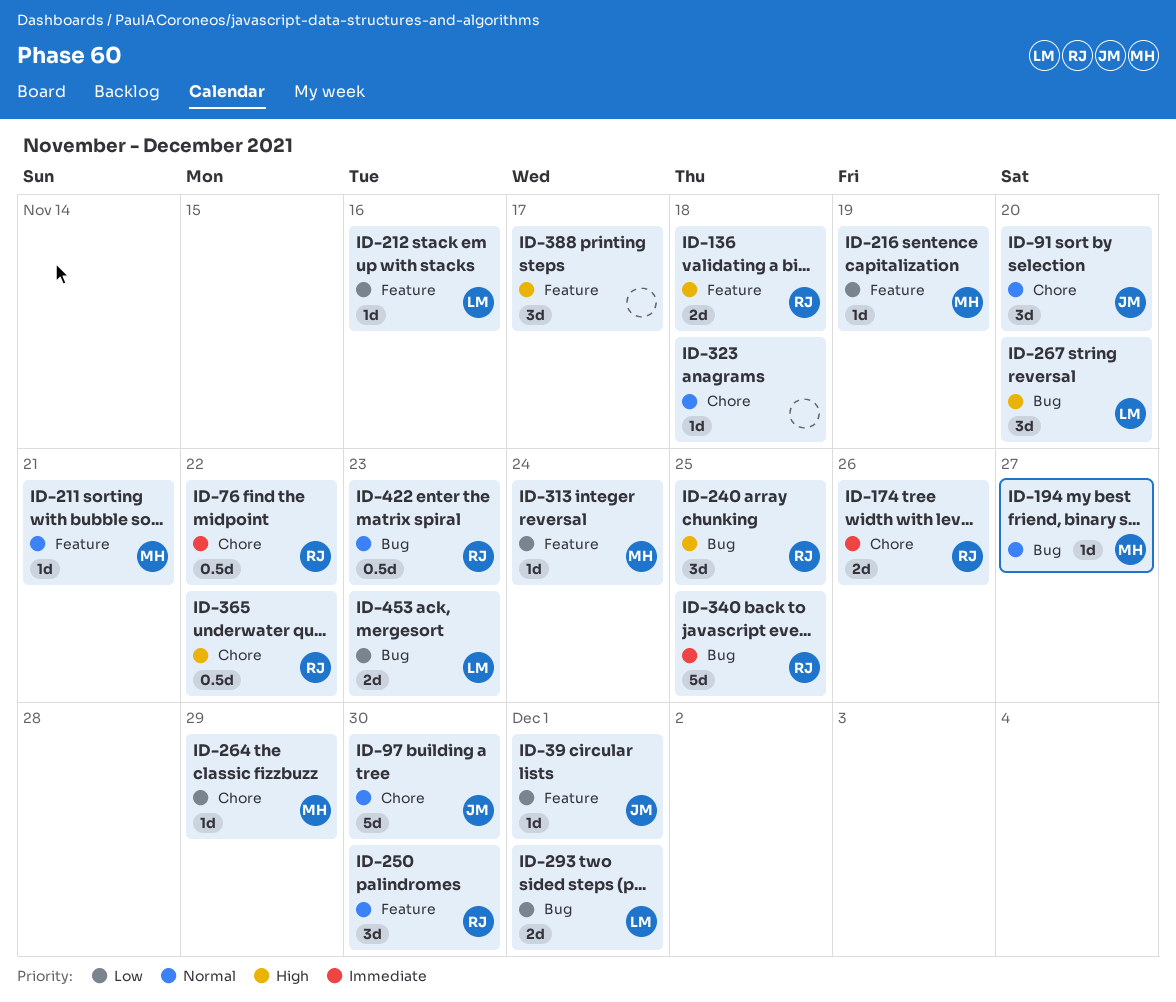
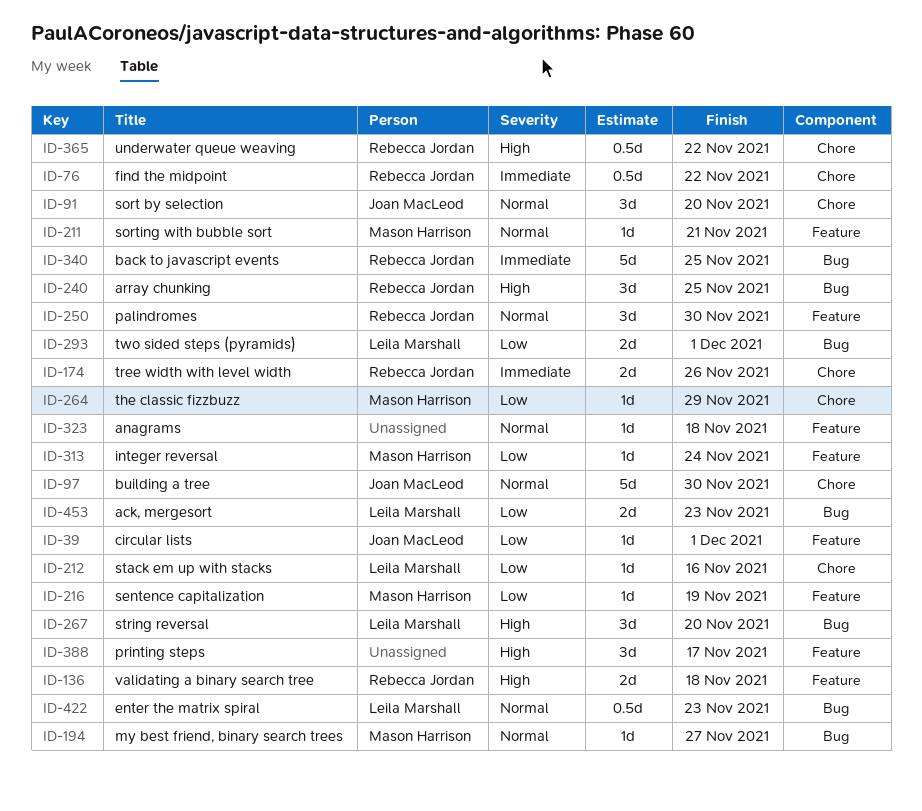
ID-212, label: Feature -> Chore
ID-323, label: Chore -> Feature
ID-422, owner: Rebecca Jordan -> Leila Marshall

